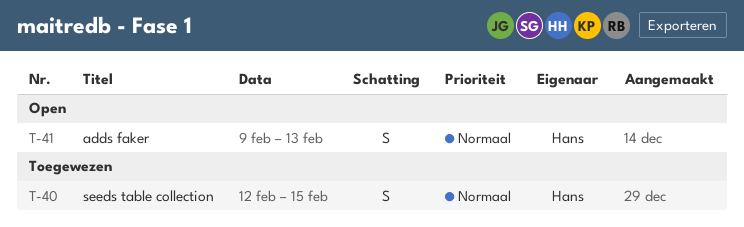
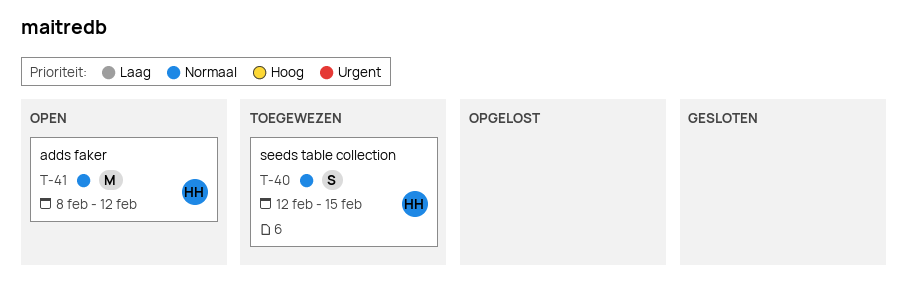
T-41, estimate: S -> M
T-41, start: Feb 9 -> Feb 8
T-41, due: Feb 13 -> Feb 12

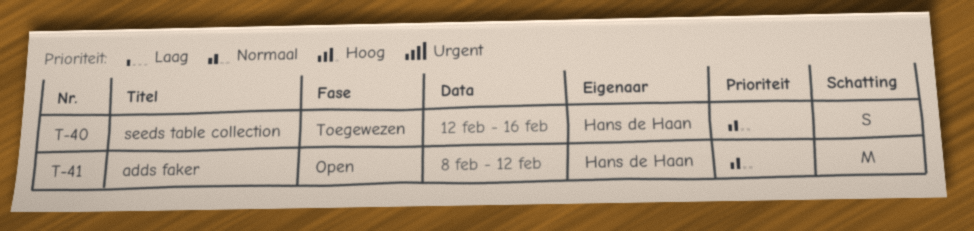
T-40, due: Feb 15 -> Feb 16

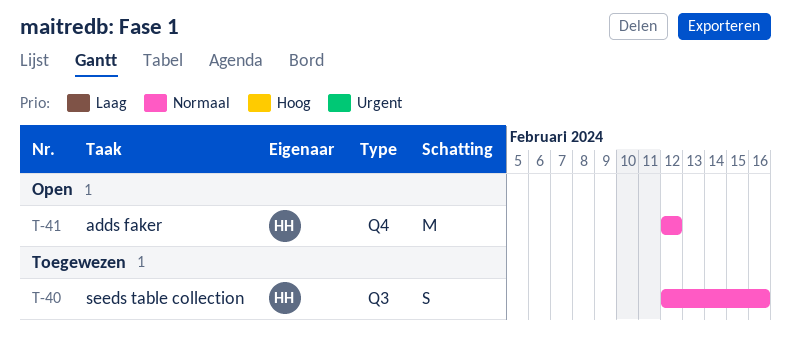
T-41, start: Feb 8 -> Feb 12

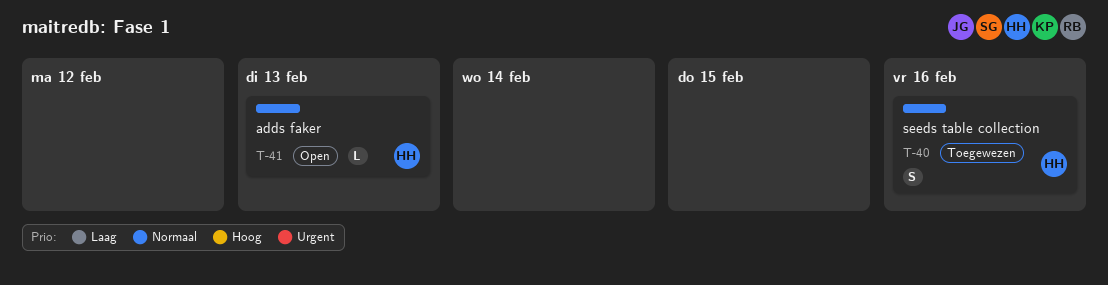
T-41, estimate: M -> L
T-41, due: Feb 12 -> Feb 13

